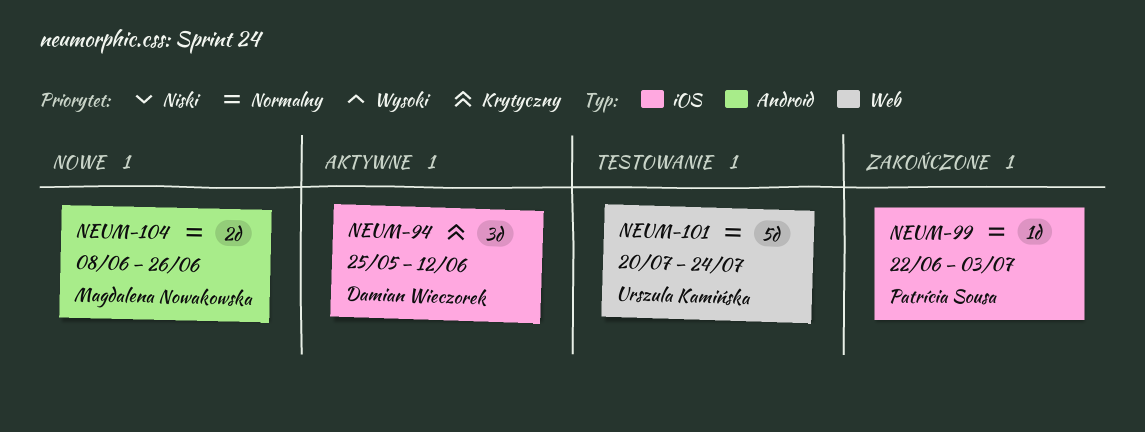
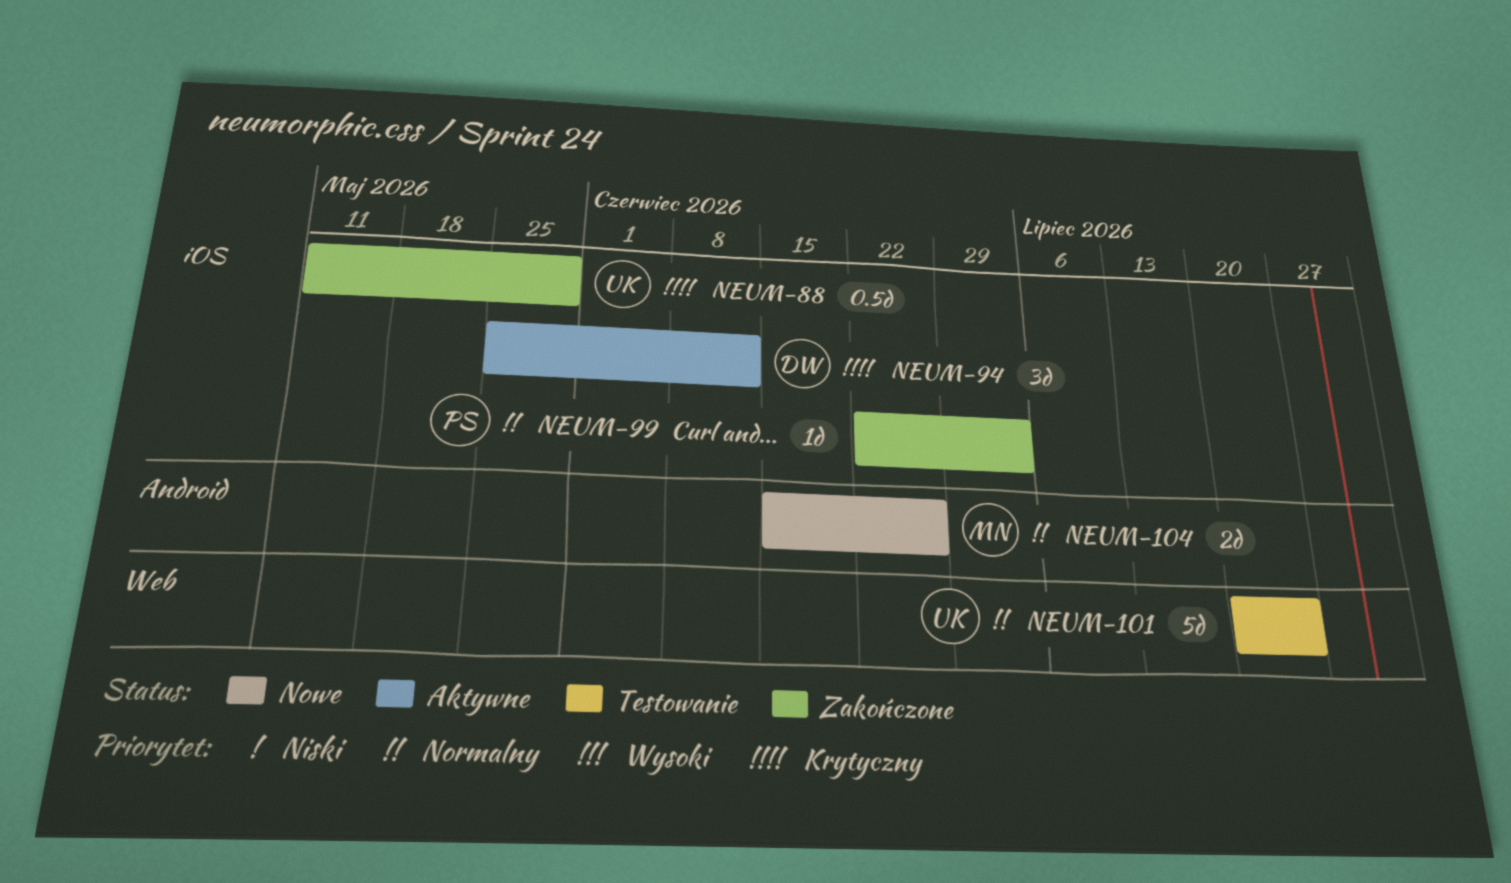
NEUM-88: none -> present
NEUM-104, start: Jun 8 -> Jun 15

